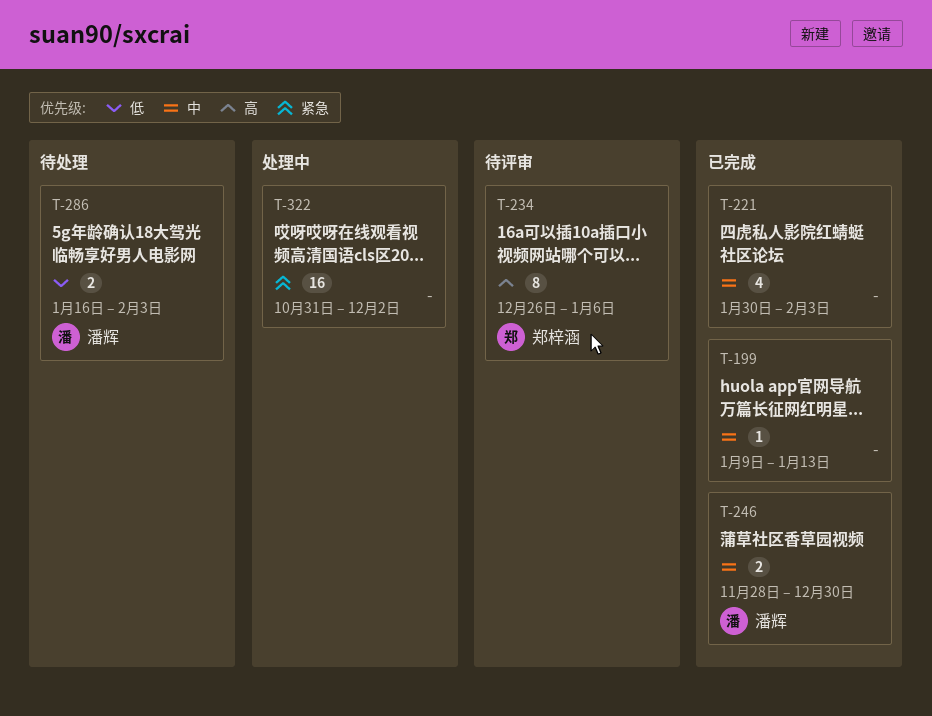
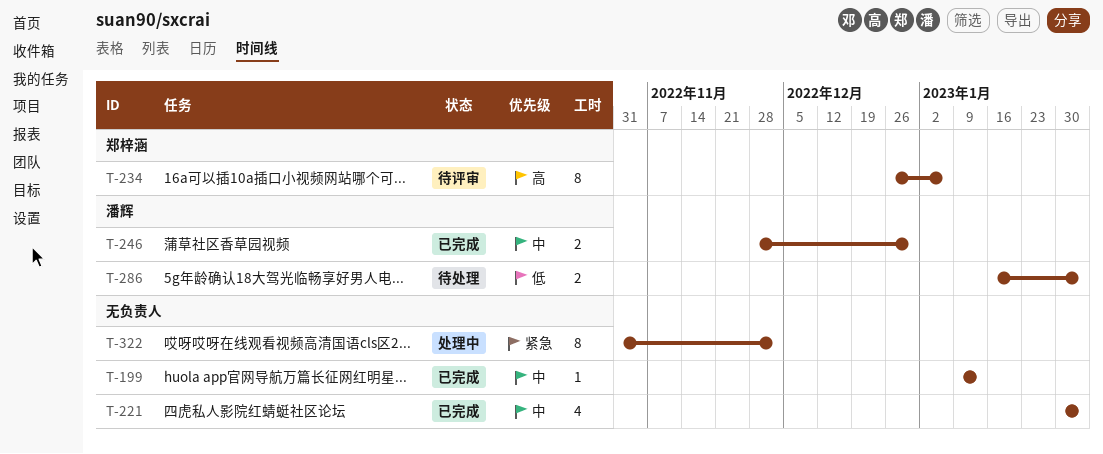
T-322, estimate: 16 -> 8

